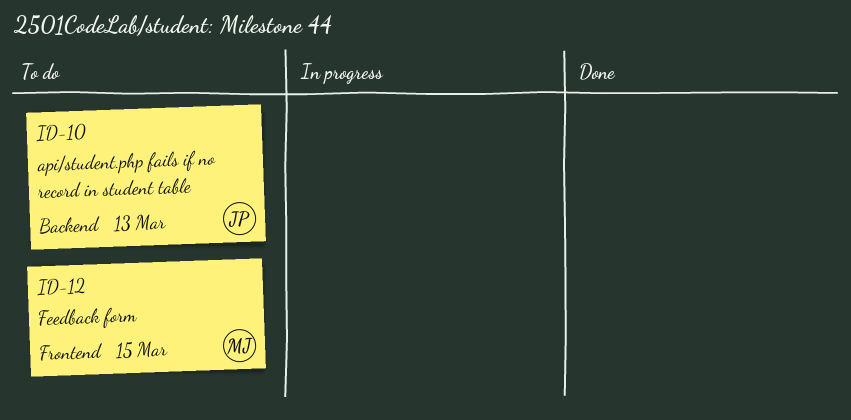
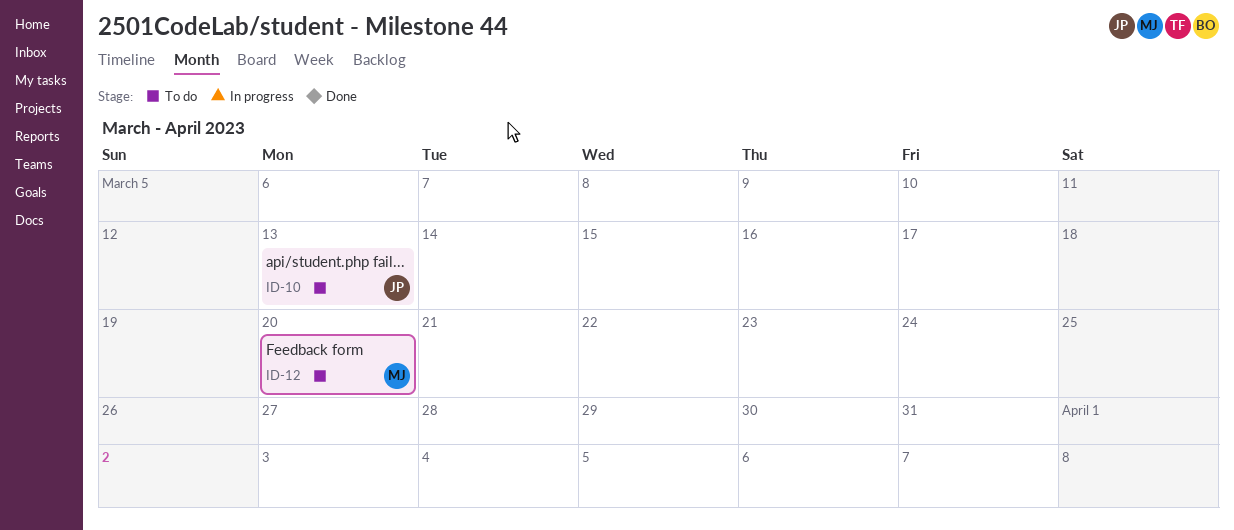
ID-12, due: Mar 15 -> Mar 20

